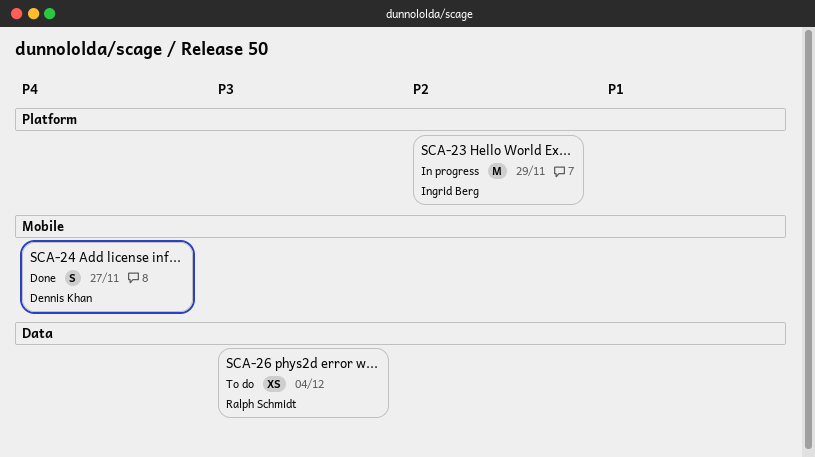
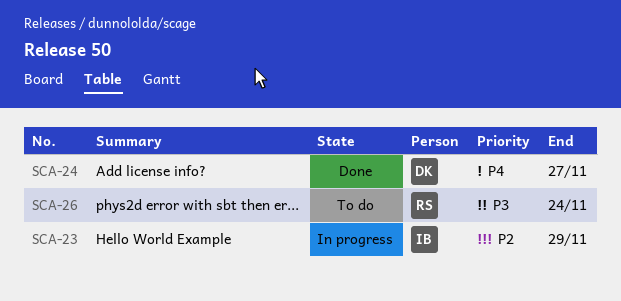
SCA-26, due: Dec 4 -> Nov 24

